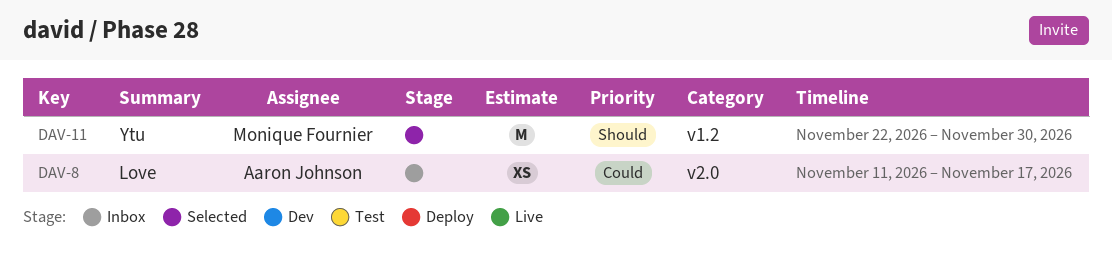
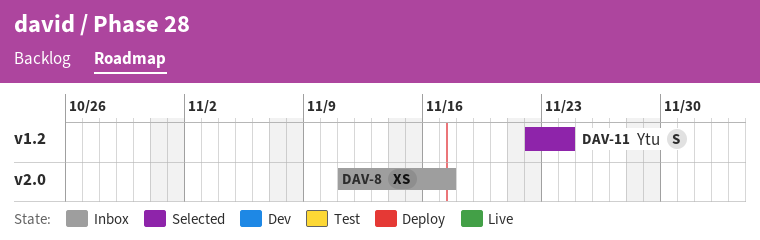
DAV-11, estimate: M -> S
DAV-11, due: Nov 30 -> Nov 24

